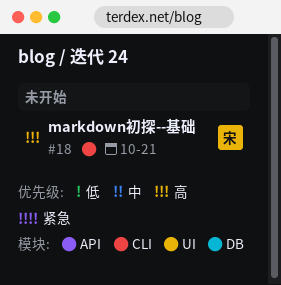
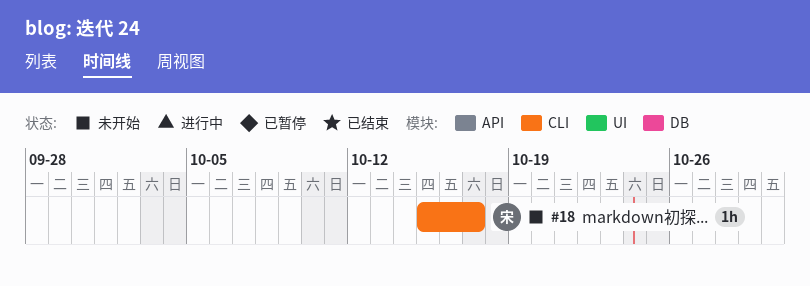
#18, due: Oct 21 -> Oct 17

